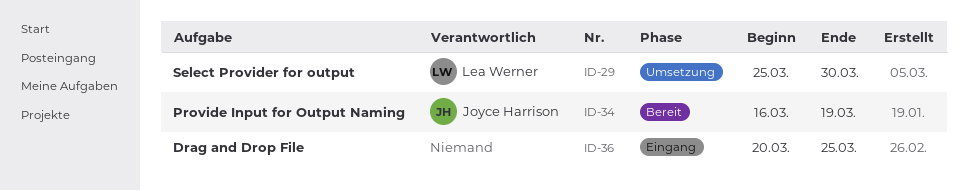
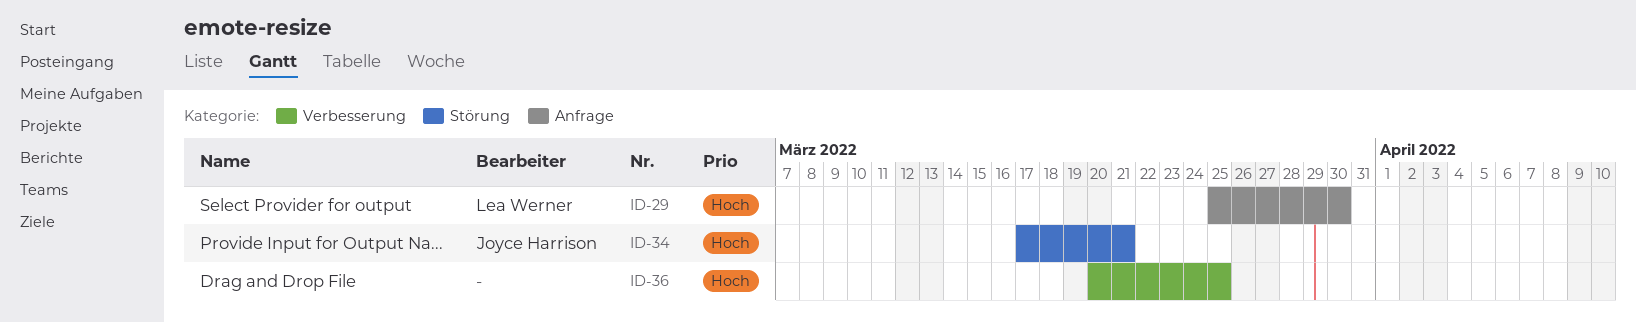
ID-34, start: Mar 16 -> Mar 17
ID-34, due: Mar 19 -> Mar 21

